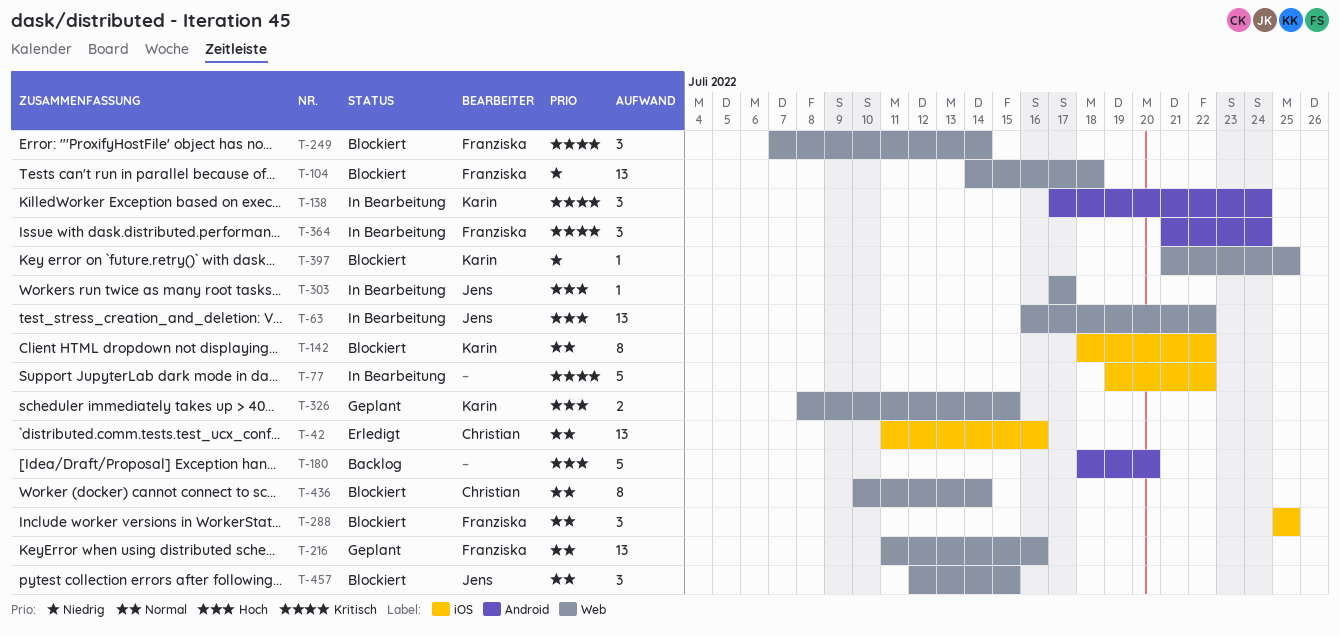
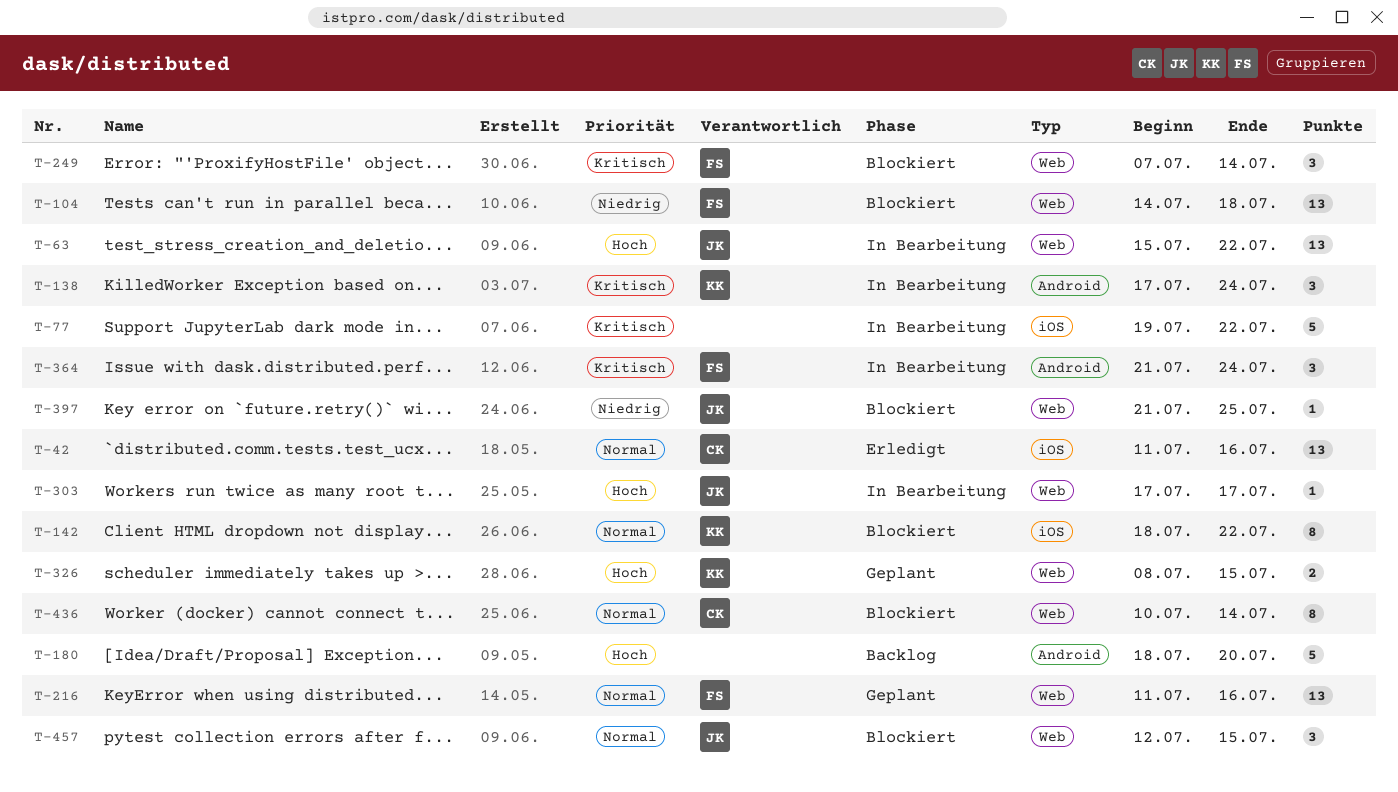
T-63, start: Jul 16 -> Jul 15
T-288: present -> none
T-397, owner: Karin -> Jens

